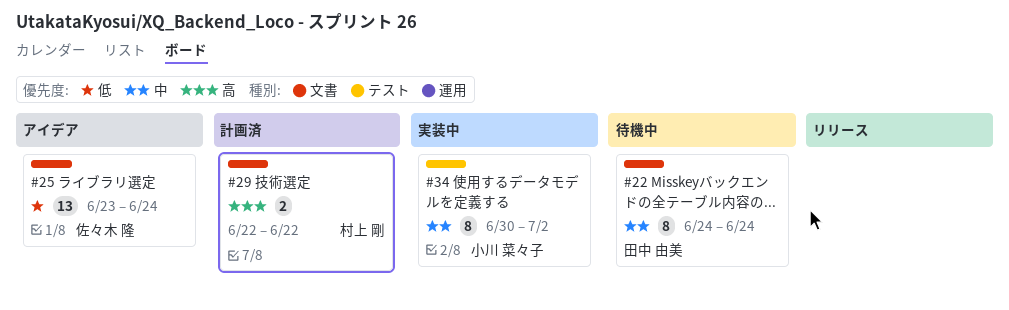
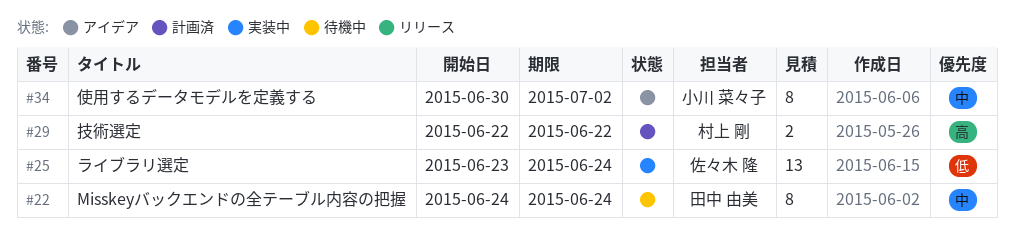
#25, status: アイデア -> 実装中
#34, status: 実装中 -> アイデア

